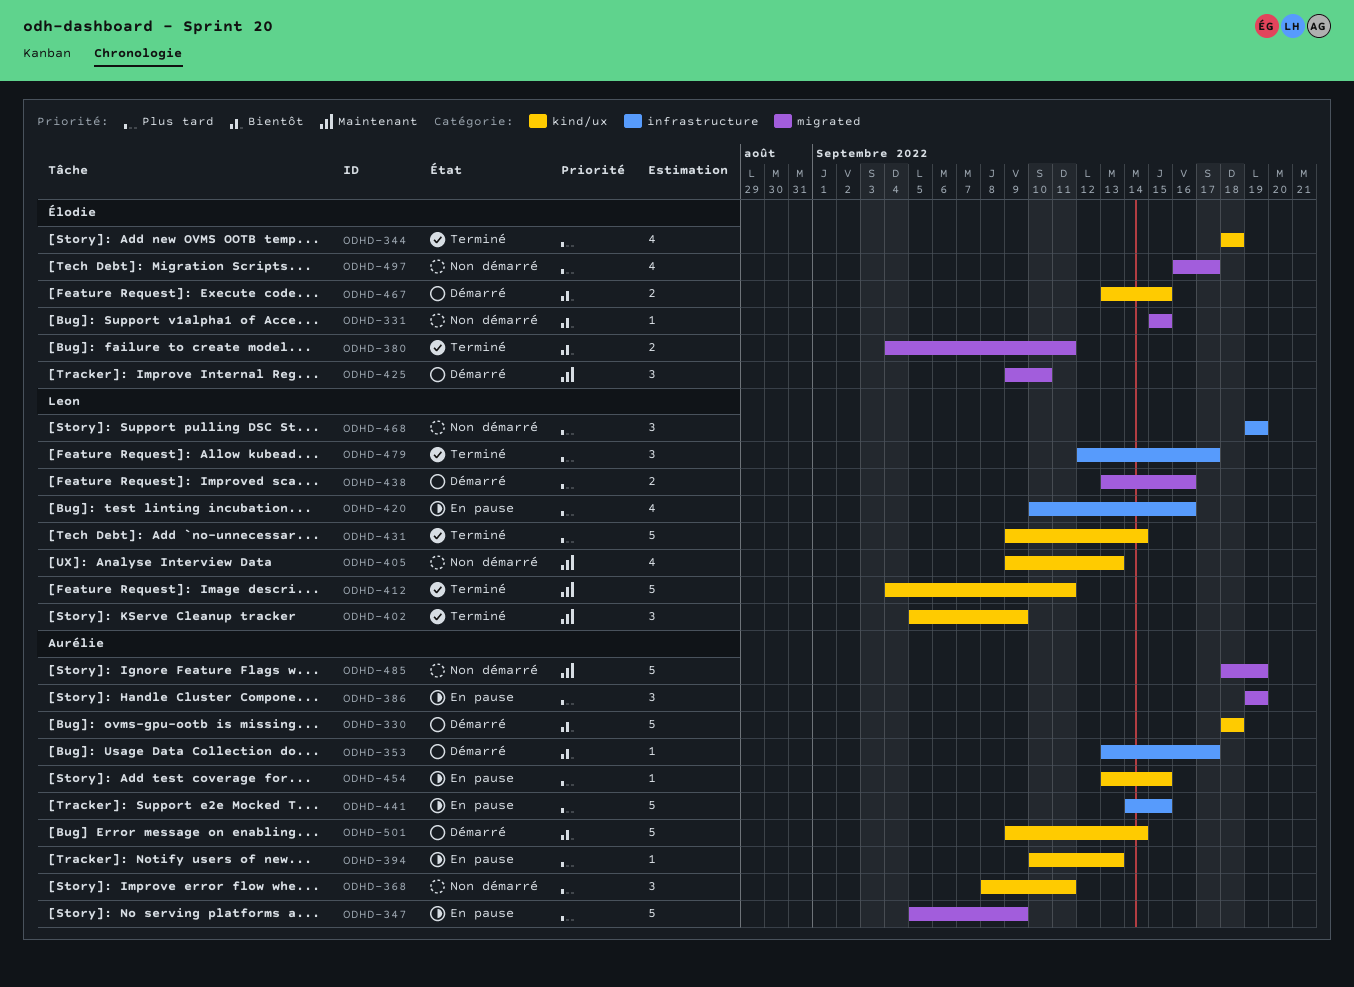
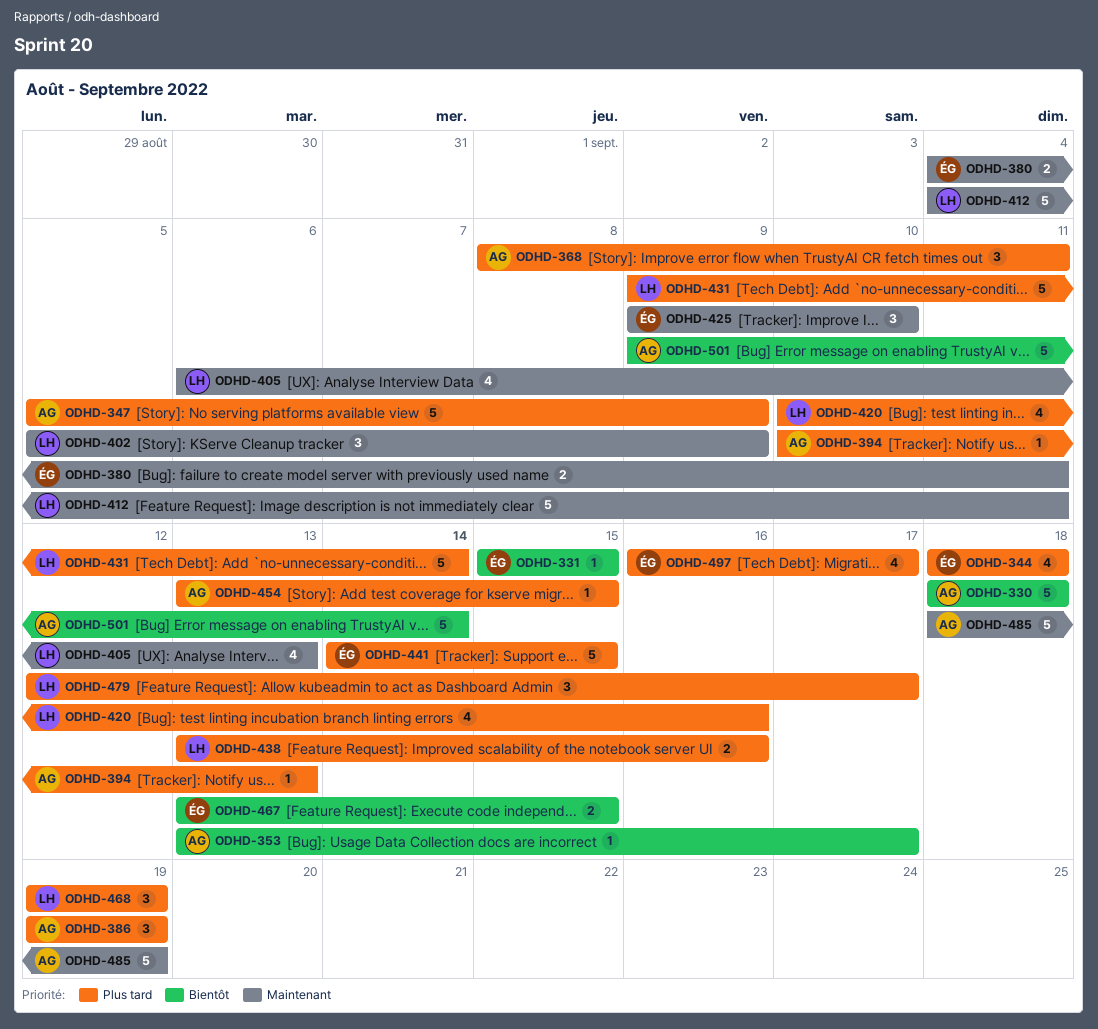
ODHD-380, priority: Bientôt -> Maintenant
ODHD-405, start: Sep 9 -> Sep 6
ODHD-441, owner: Aurélie -> Élodie

